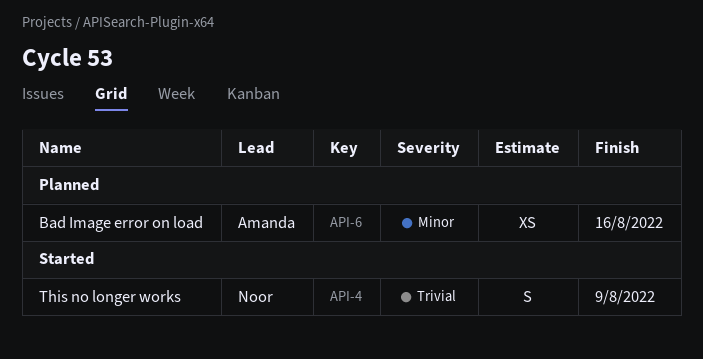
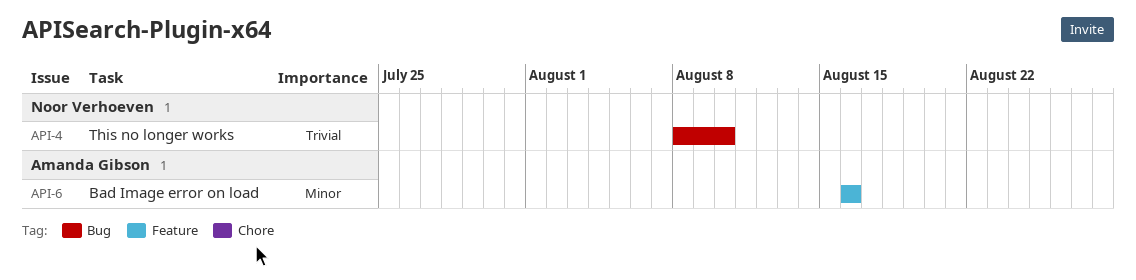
API-4, due: Aug 9 -> Aug 10

